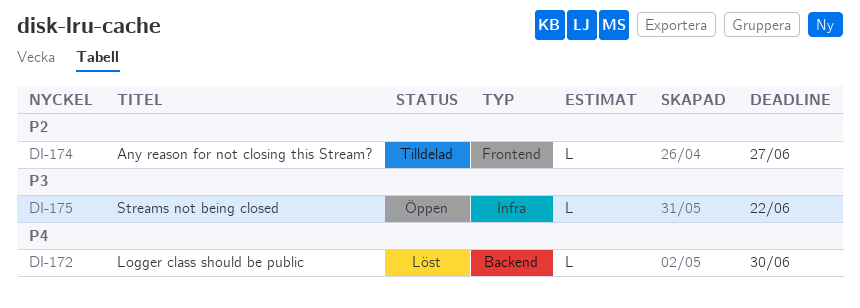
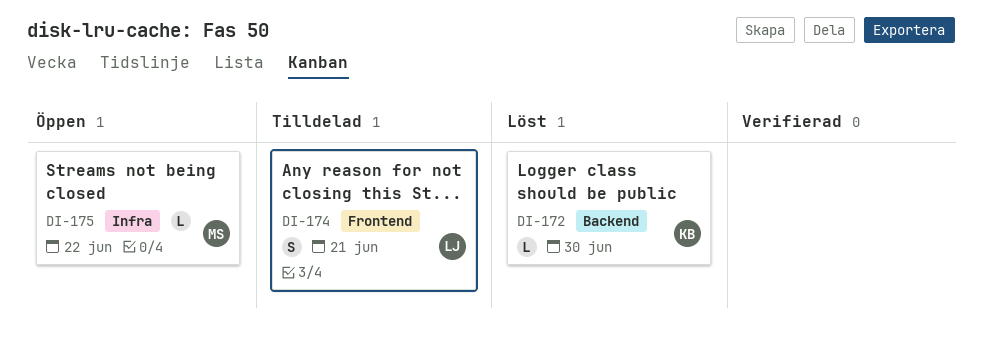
DI-174, estimate: L -> S
DI-174, due: Jun 27 -> Jun 21

